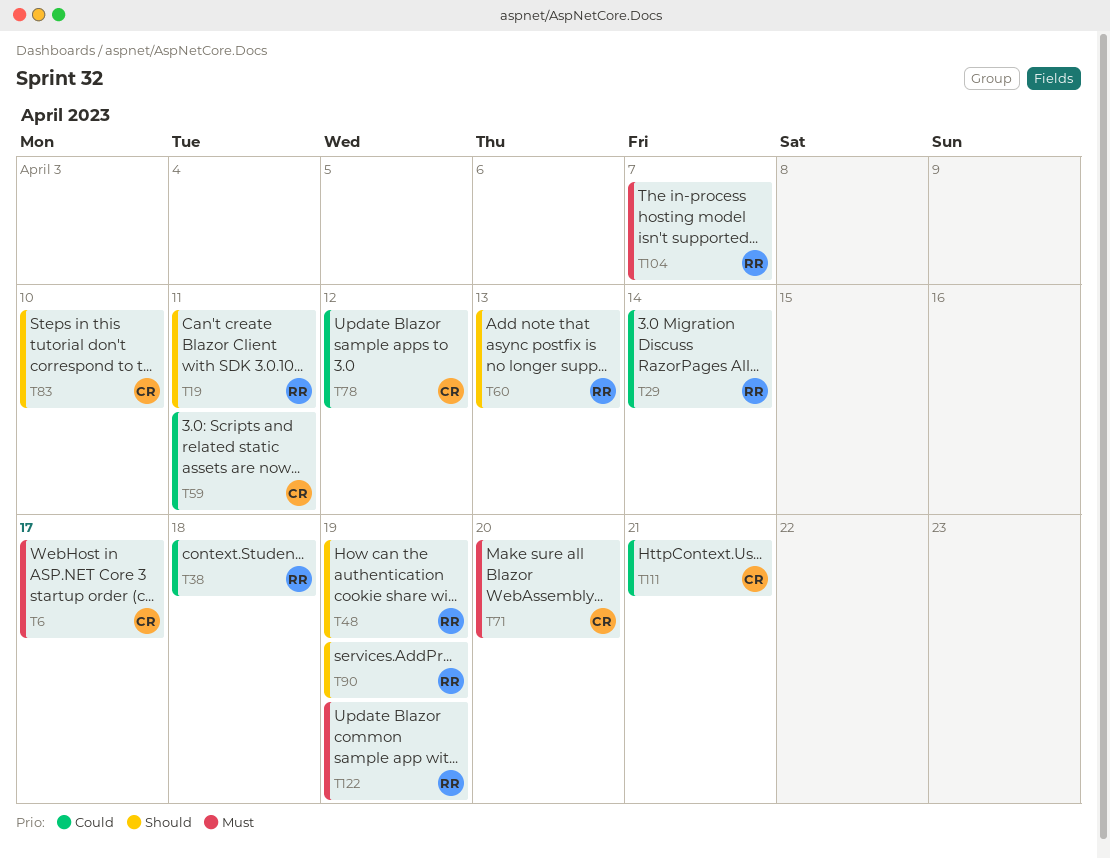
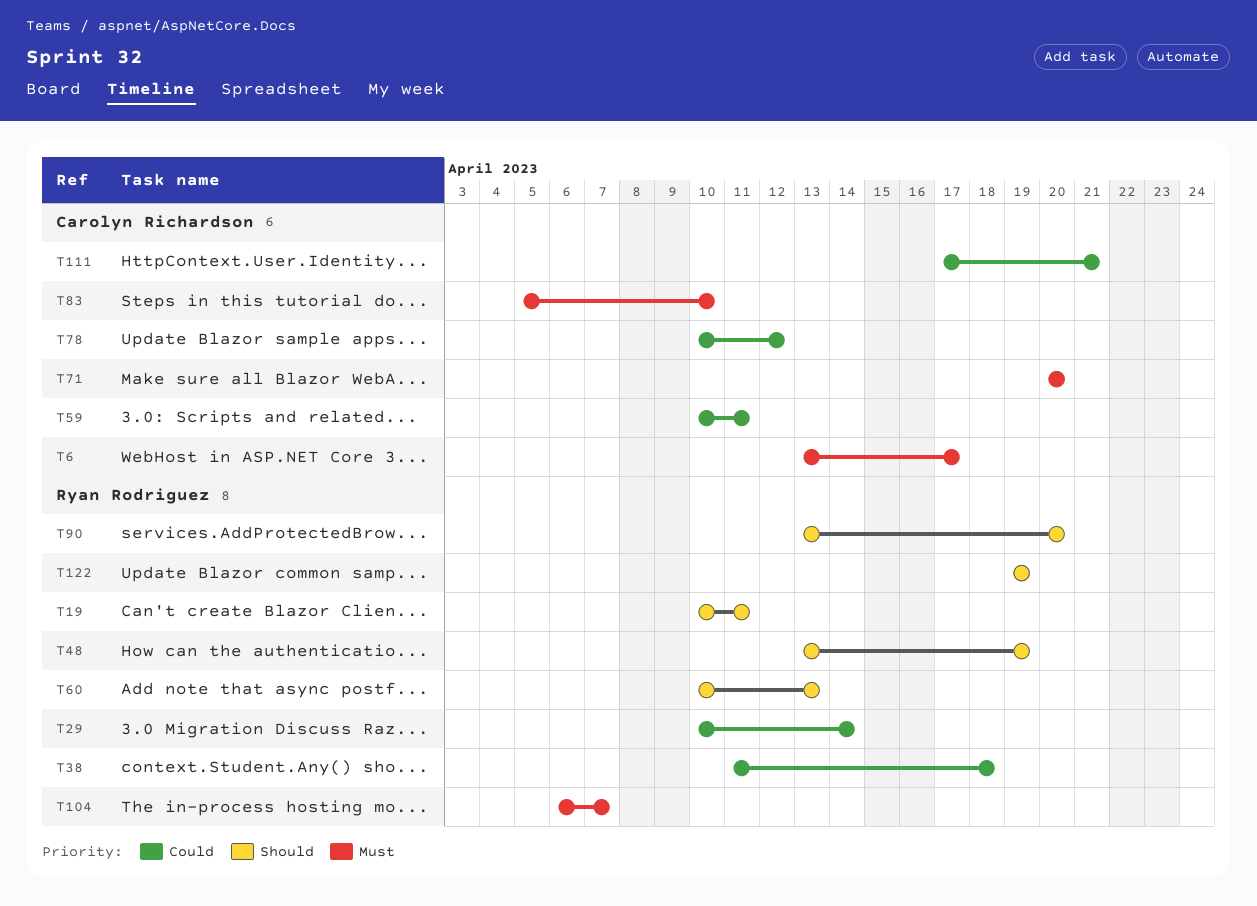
T83, priority: Should -> Must
T90, due: Apr 19 -> Apr 20
T122, priority: Must -> Should

